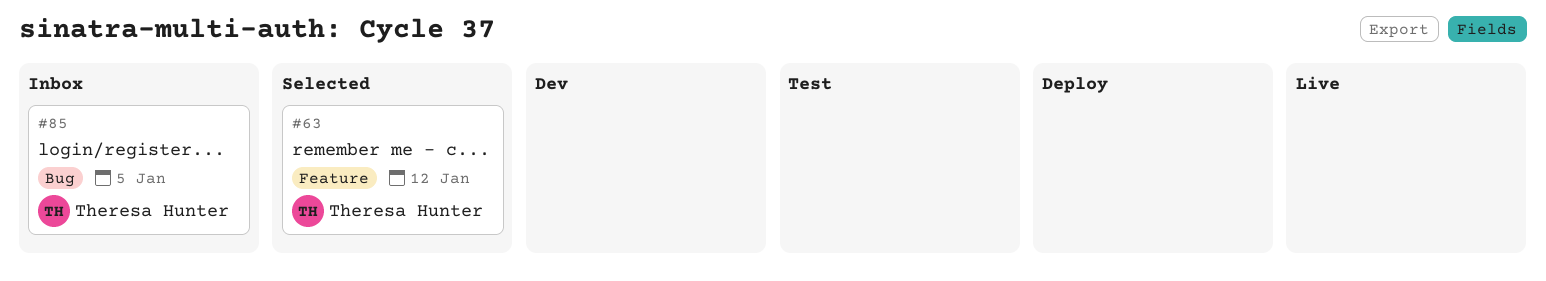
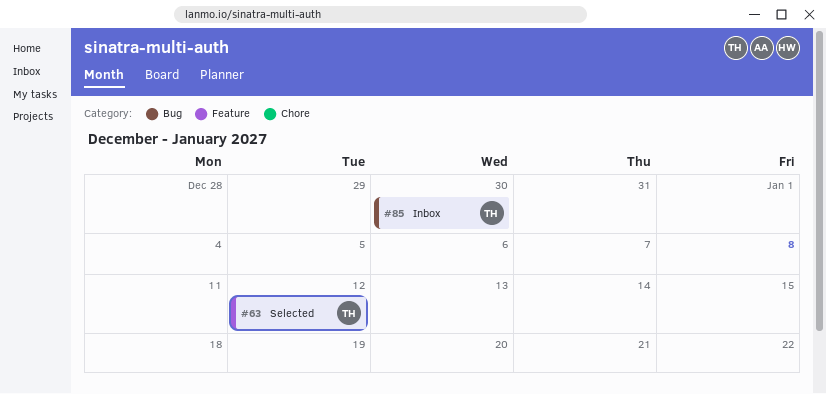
#85, due: Jan 5 -> Dec 30

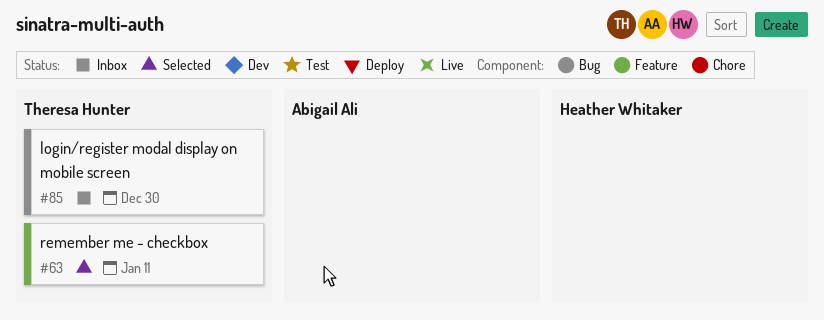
#63, due: Jan 12 -> Jan 11

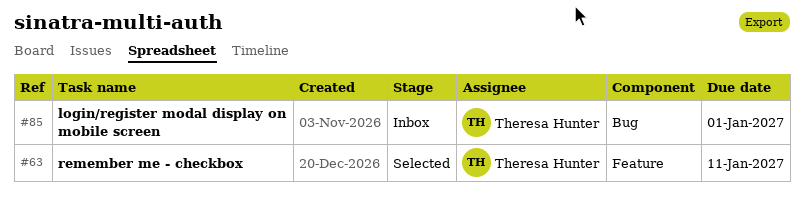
#85, due: Dec 30 -> Jan 1

